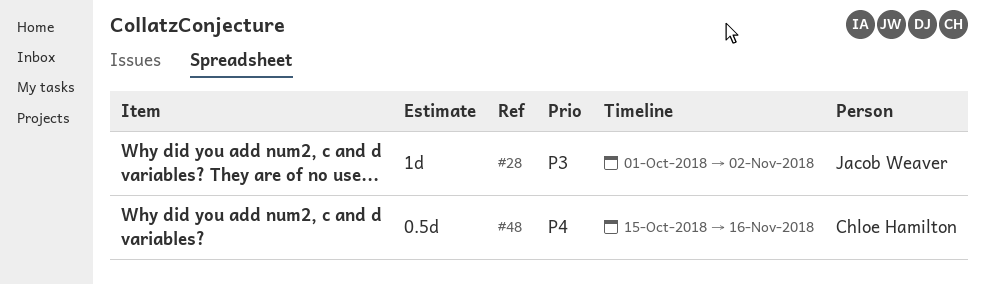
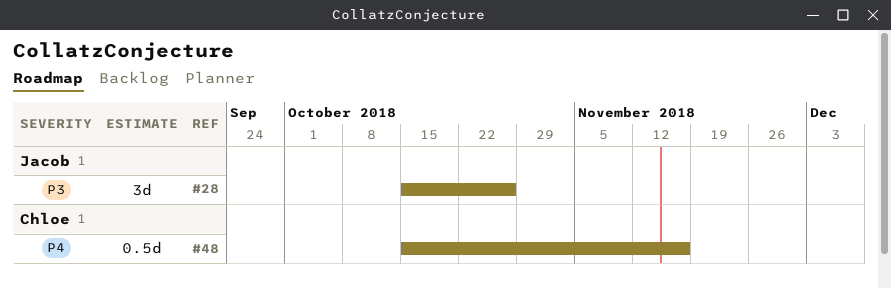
#28, estimate: 1d -> 3d
#28, start: Oct 1 -> Oct 15
#28, due: Nov 2 -> Oct 26

